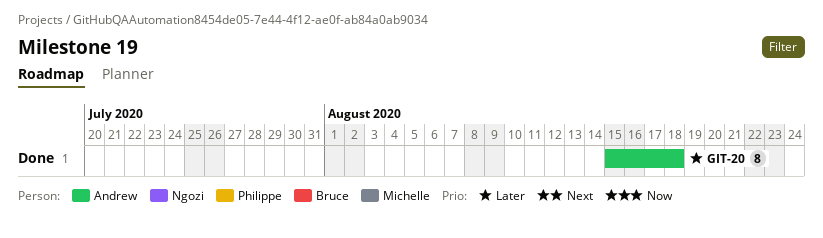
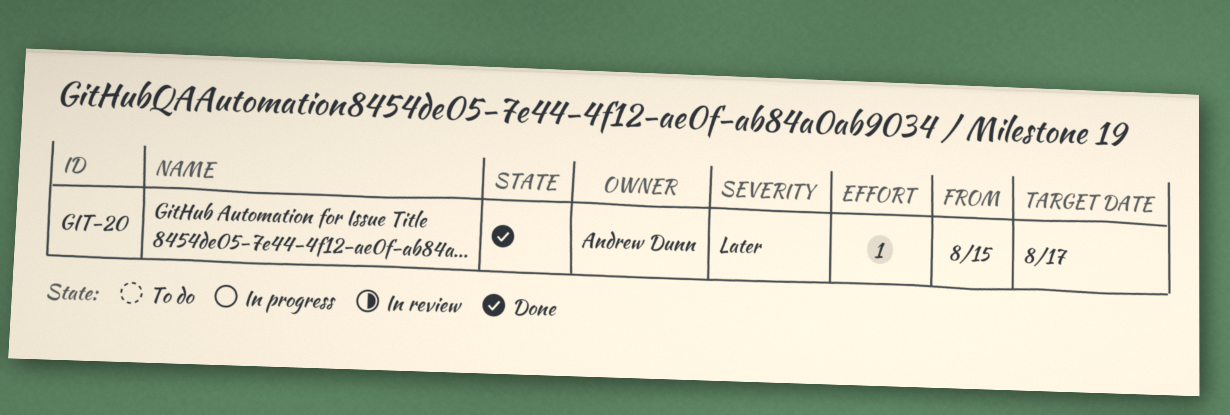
GIT-20, estimate: 8 -> 1
GIT-20, due: Aug 18 -> Aug 17

